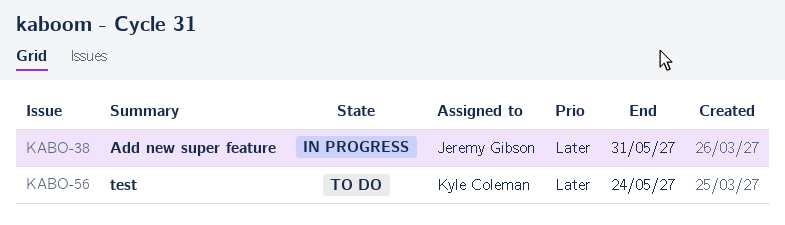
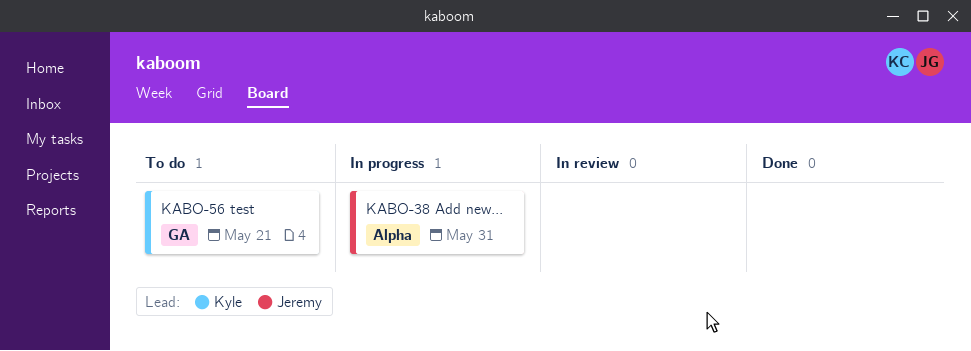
KABO-56, due: May 24 -> May 21

